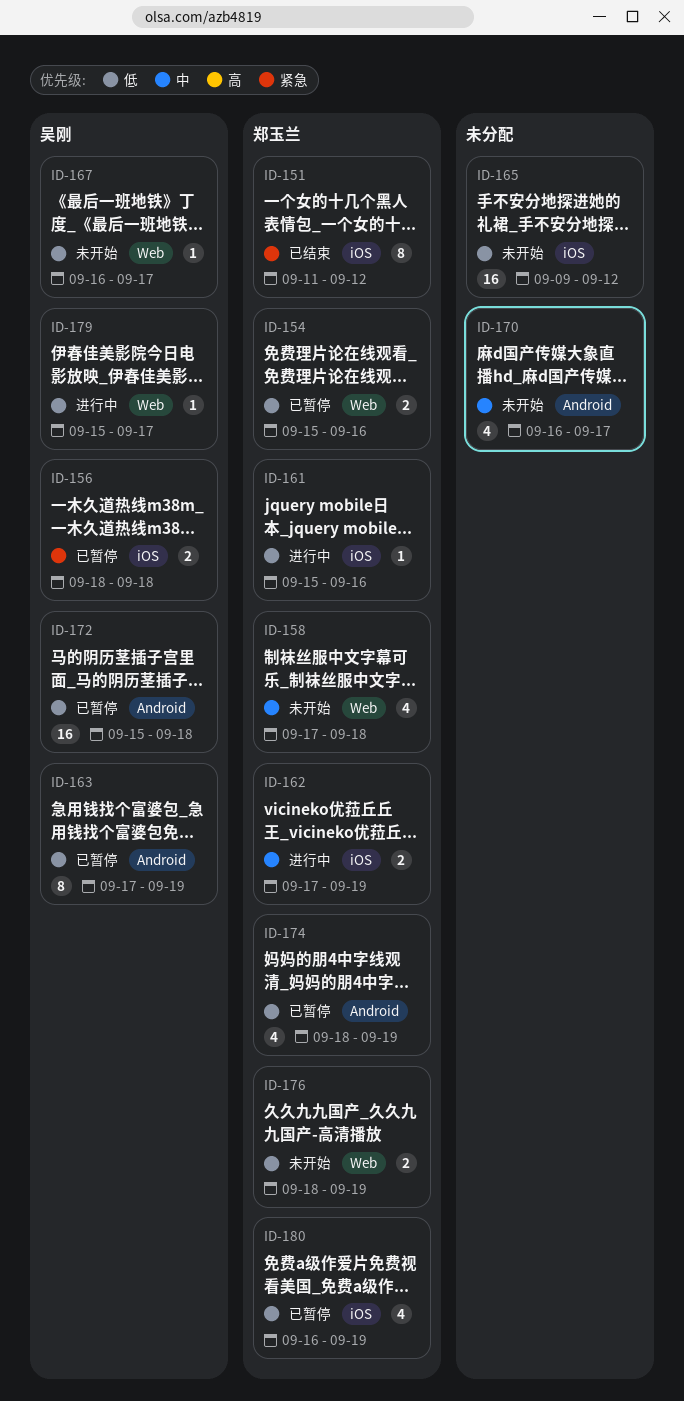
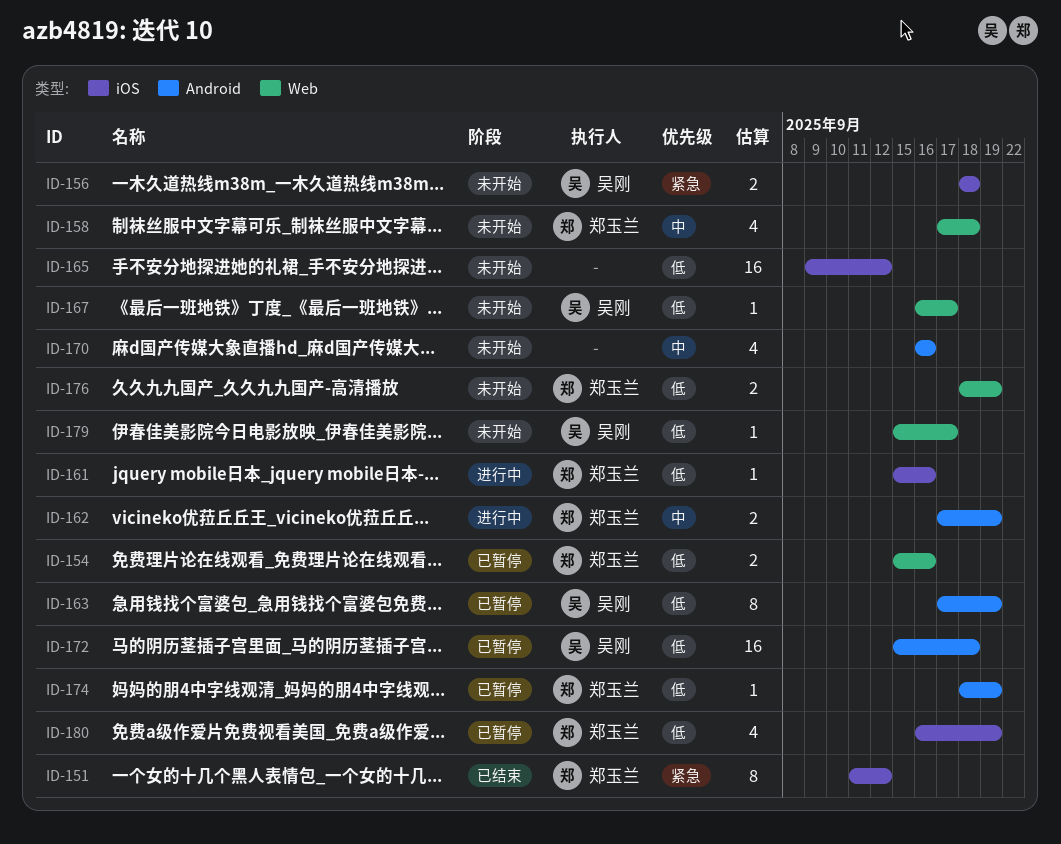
ID-156, status: 已暂停 -> 未开始
ID-162, label: iOS -> Android
ID-170, due: Sep 17 -> Sep 16
ID-174, estimate: 4 -> 1
ID-179, status: 进行中 -> 未开始

